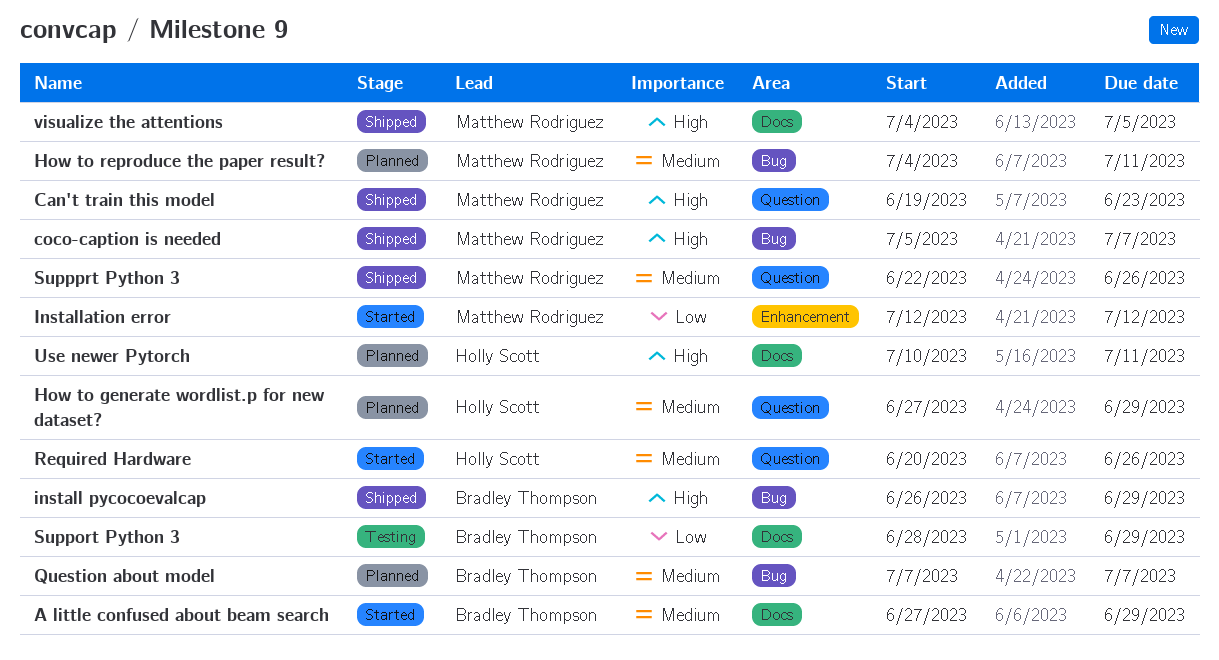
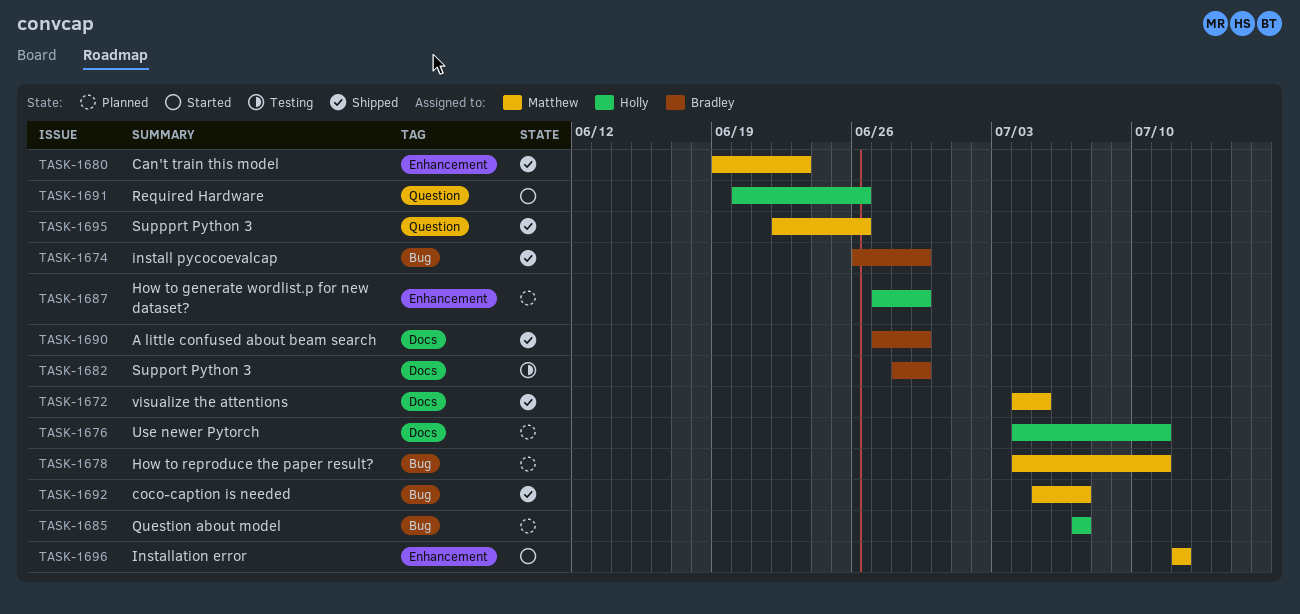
A little confused about beam search, status: Started -> Shipped
Can't train this model, label: Question -> Enhancement
How to generate wordlist.p for new dataset?, label: Question -> Enhancement
Question about model, owner: Bradley Thompson -> Holly Scott
Use newer Pytorch, start: Jul 10 -> Jul 4

